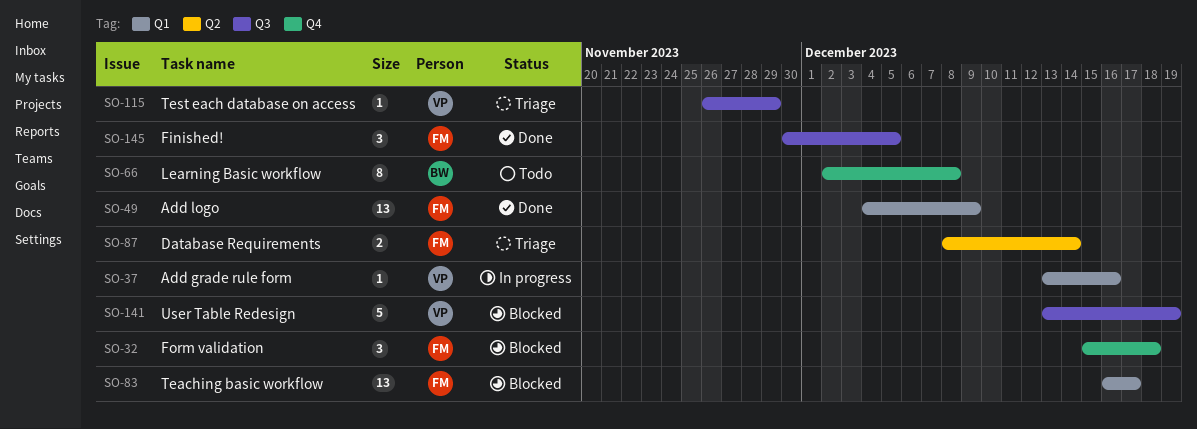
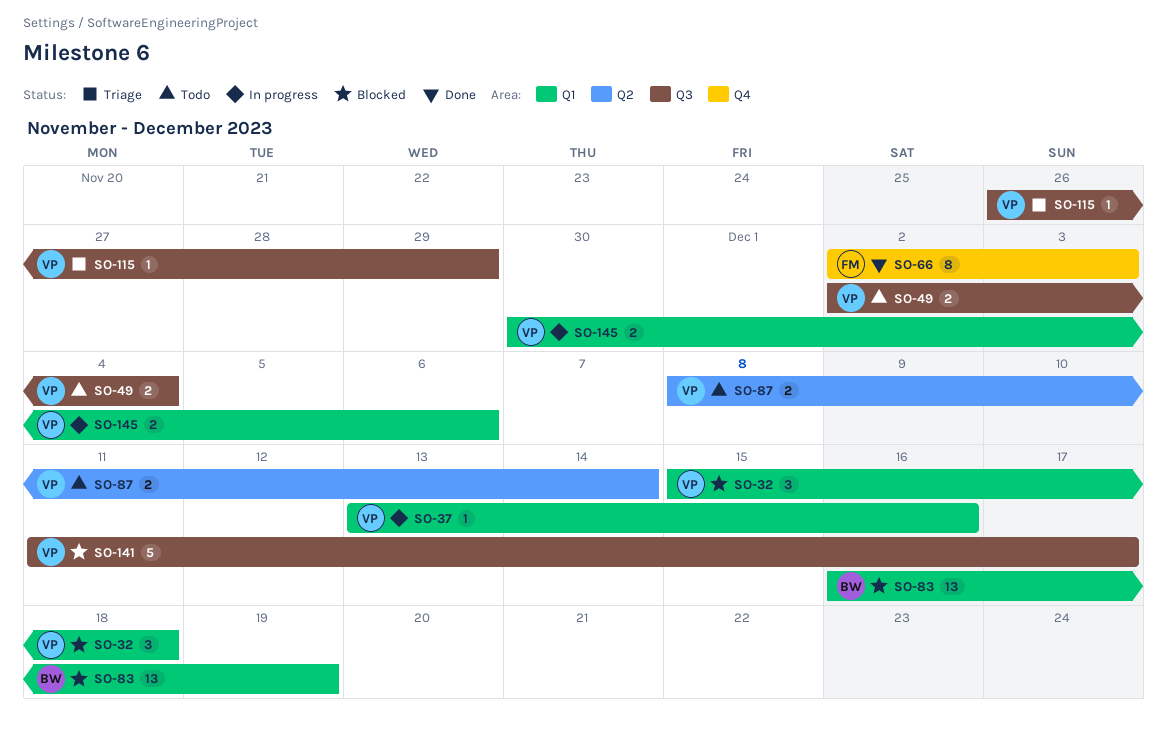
SO-32, owner: FM -> VP
SO-32, label: Q4 -> Q1
SO-49, status: Done -> Todo
SO-49, owner: FM -> VP
SO-49, label: Q1 -> Q3
SO-49, estimate: 13 -> 2
SO-49, start: Dec 4 -> Dec 2
SO-49, due: Dec 9 -> Dec 4
SO-66, status: Todo -> Done
SO-66, owner: BW -> FM
SO-66, due: Dec 8 -> Dec 3
SO-83, owner: FM -> BW
SO-83, due: Dec 17 -> Dec 19
SO-87, status: Triage -> Todo
SO-87, owner: FM -> VP
SO-141, start: Dec 13 -> Dec 11
SO-141, due: Dec 19 -> Dec 17
SO-145, status: Done -> In progress
SO-145, owner: FM -> VP
SO-145, label: Q3 -> Q1
SO-145, estimate: 3 -> 2
SO-145, due: Dec 5 -> Dec 6

